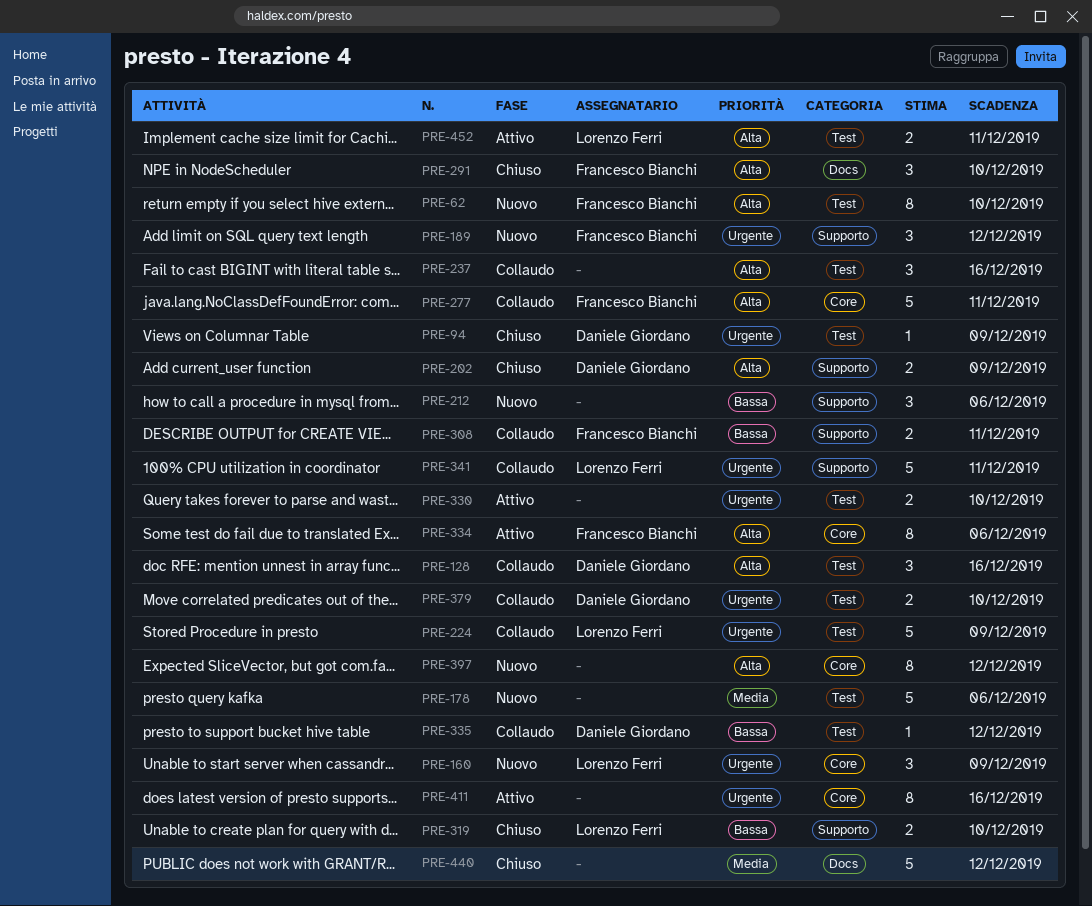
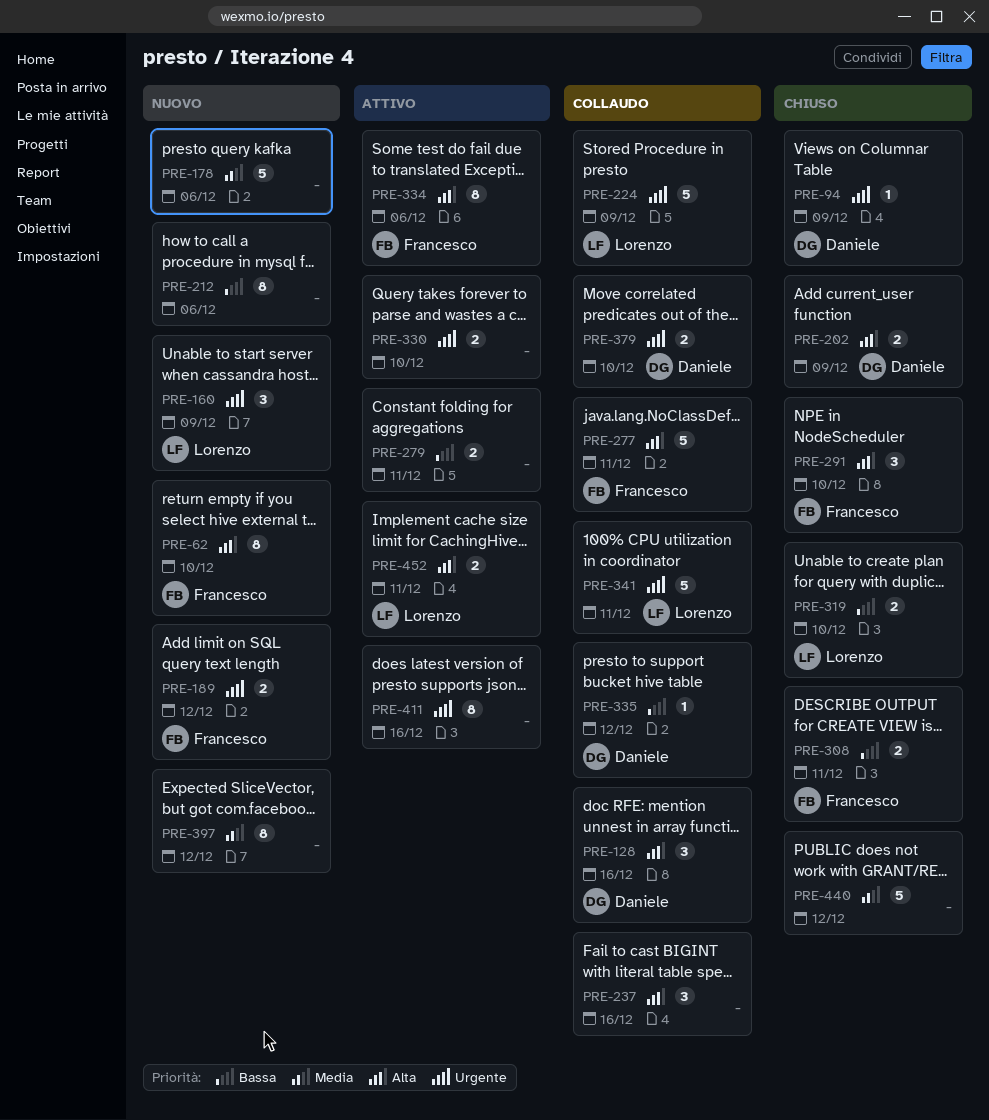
PRE-189, estimate: 3 -> 2
PRE-212, estimate: 3 -> 8
PRE-279: none -> present
PRE-308, status: Collaudo -> Chiuso
PRE-397, priority: Alta -> Media

